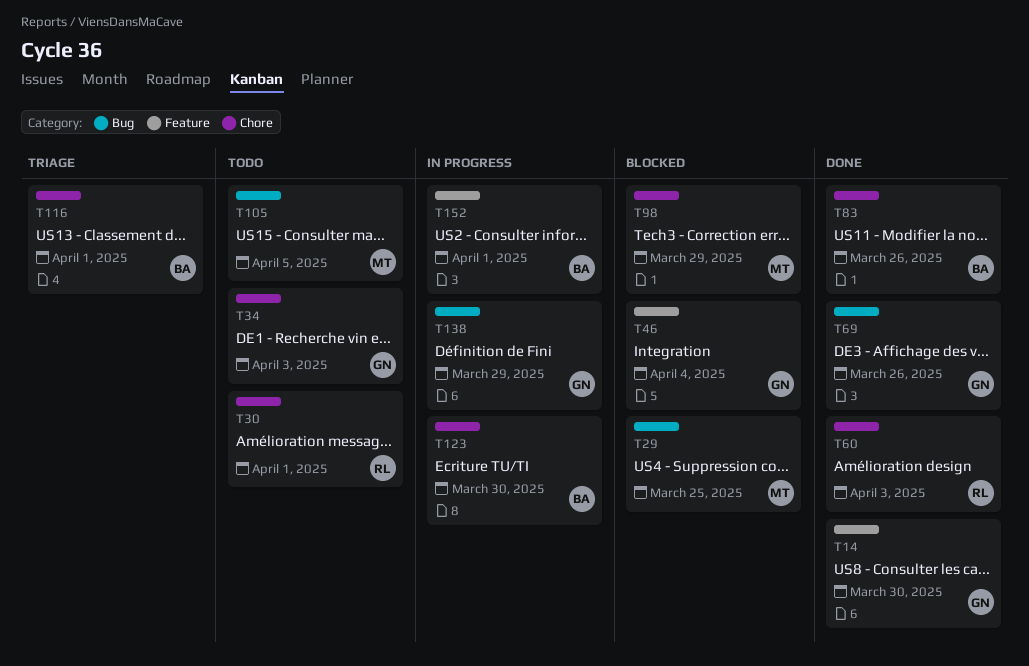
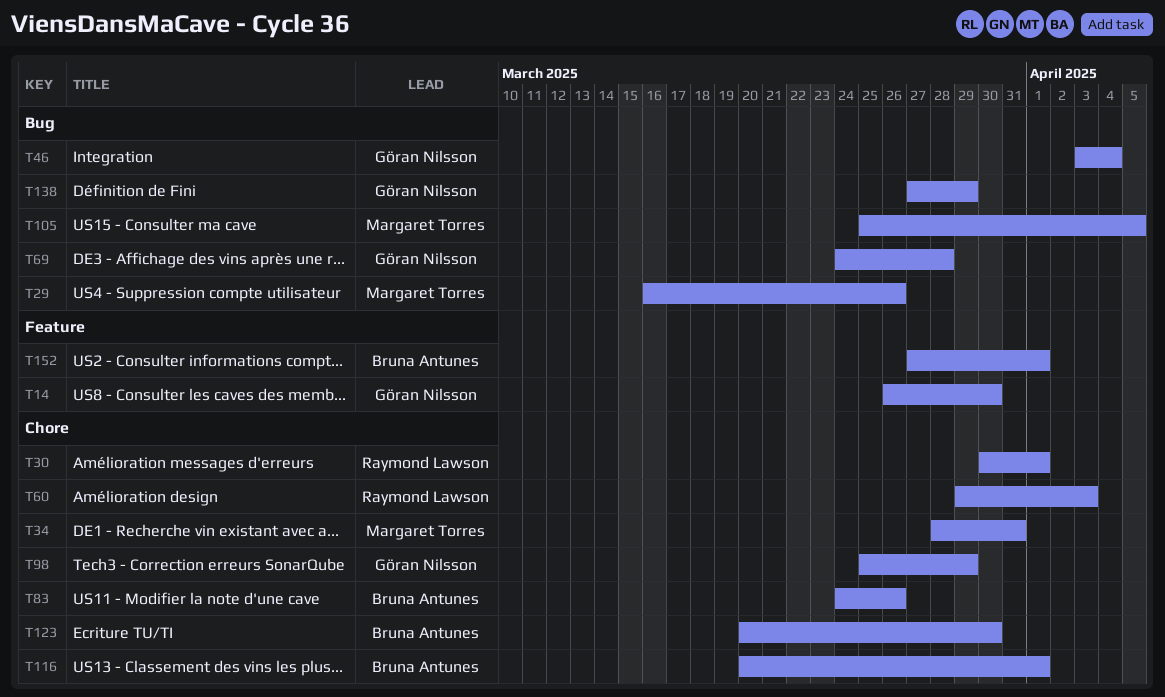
T29, due: Mar 25 -> Mar 26
T34, owner: Göran Nilsson -> Margaret Torres
T34, due: Apr 3 -> Mar 31
T46, label: Feature -> Bug
T69, due: Mar 26 -> Mar 28
T98, owner: Margaret Torres -> Göran Nilsson

